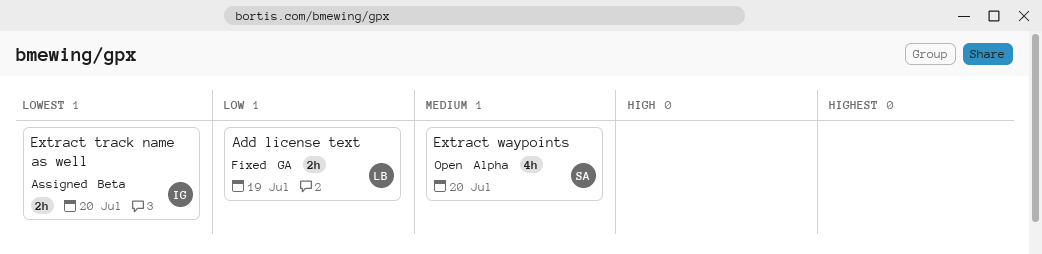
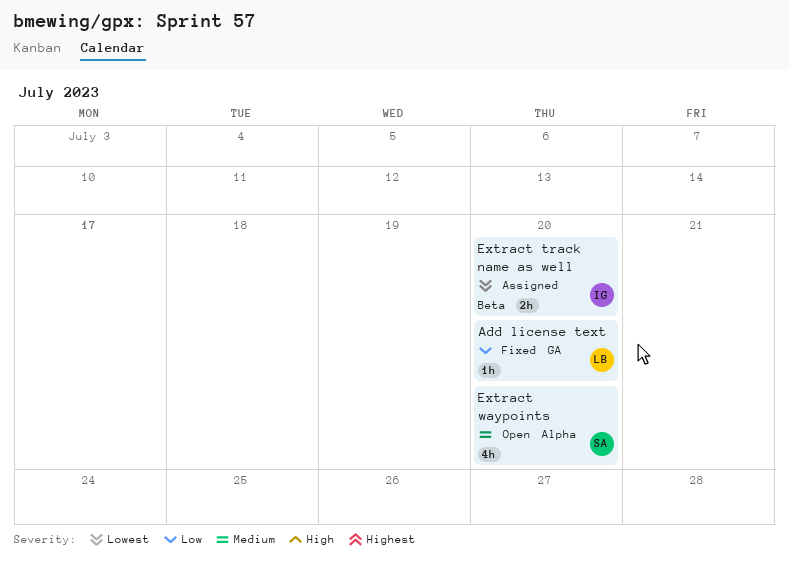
Add license text, estimate: 2h -> 1h
Add license text, due: Jul 19 -> Jul 20

